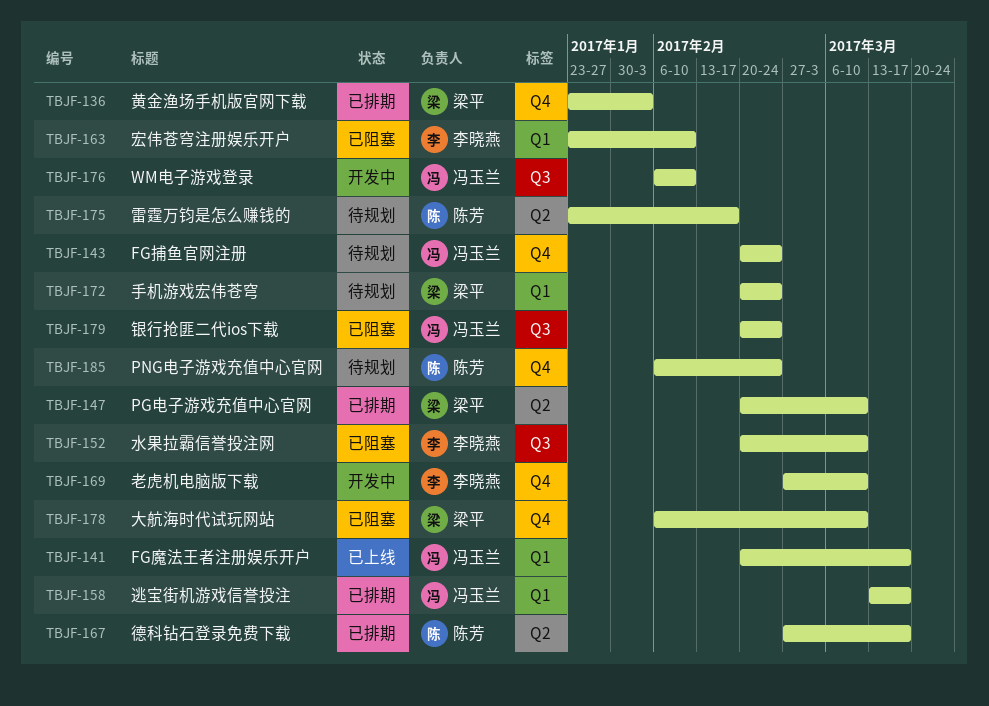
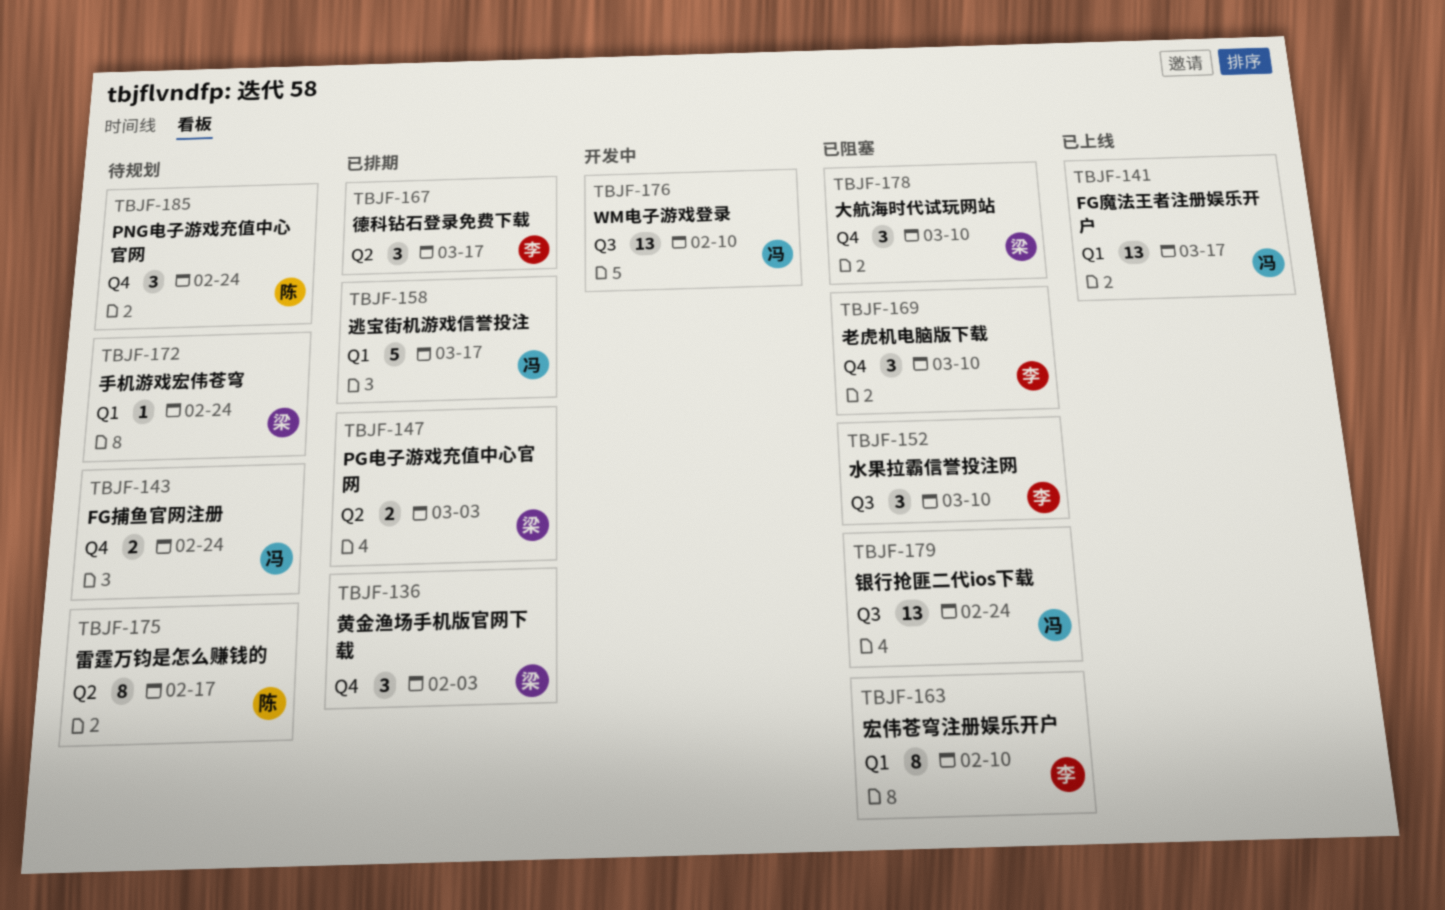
TBJF-147, due: Mar 10 -> Mar 3
TBJF-167, owner: 陈芳 -> 李晓燕
TBJF-169, status: 开发中 -> 已阻塞

